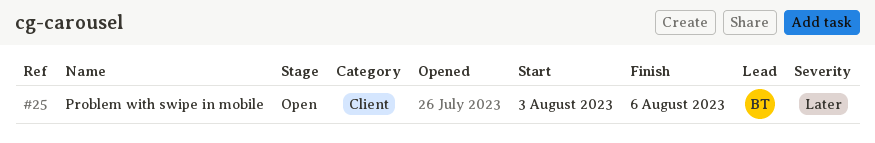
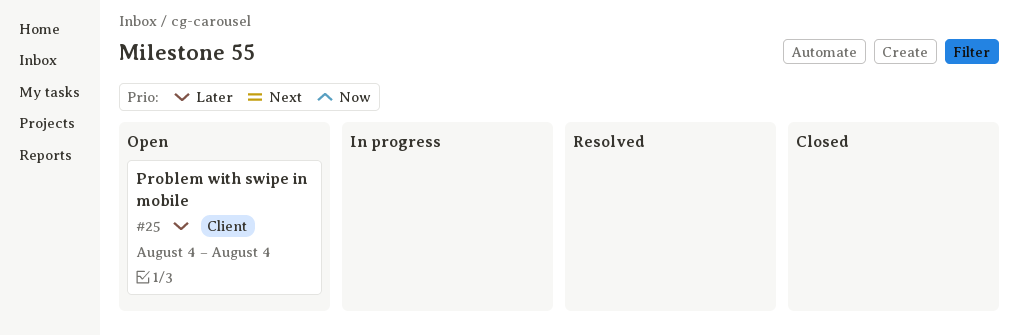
#25, start: Aug 3 -> Aug 4
#25, due: Aug 6 -> Aug 4

